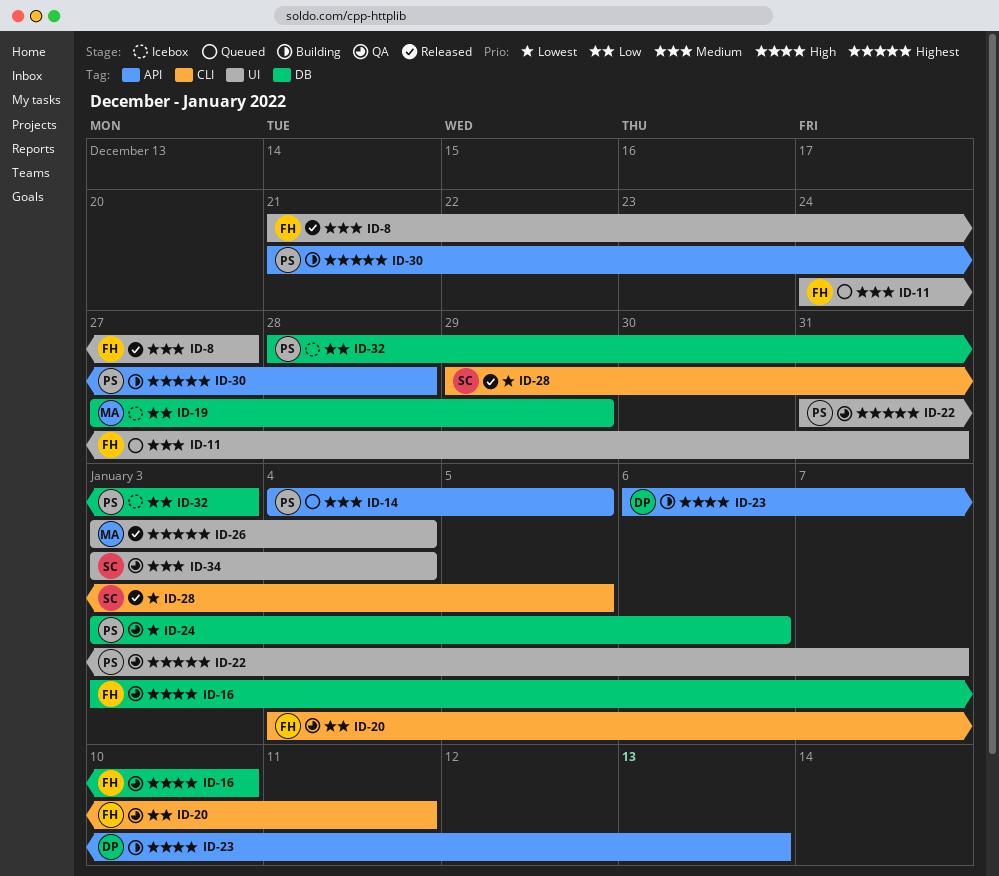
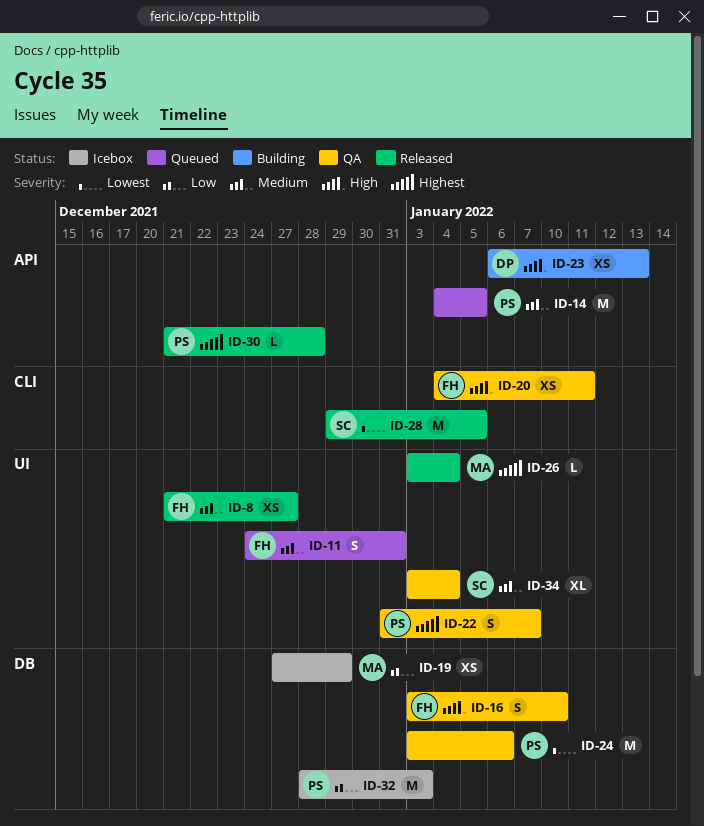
ID-20, priority: Low -> High
ID-30, status: Building -> Released

